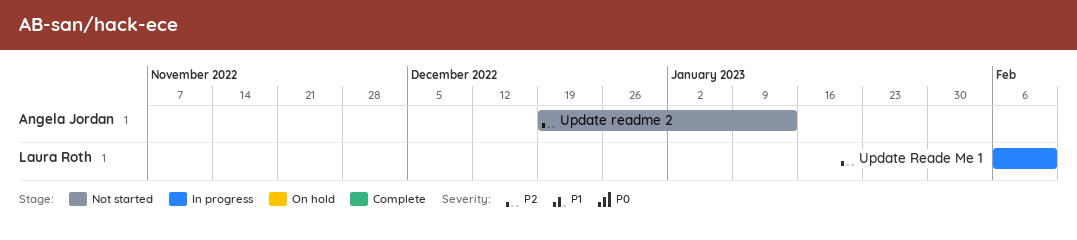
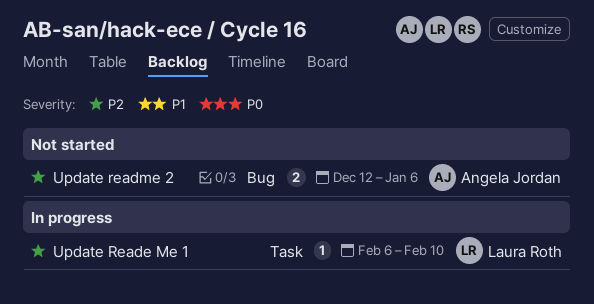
Update readme 2, start: Dec 19 -> Dec 12
Update readme 2, due: Jan 13 -> Jan 6

